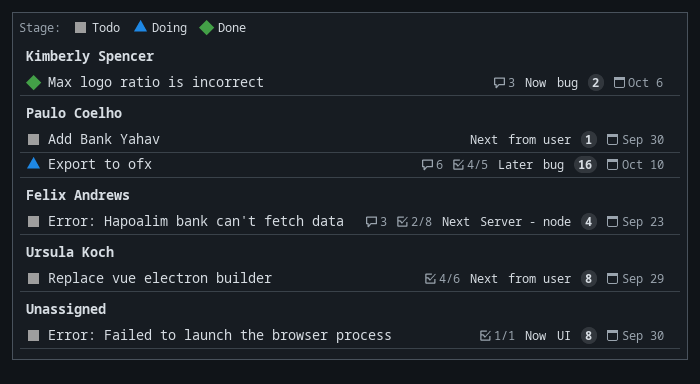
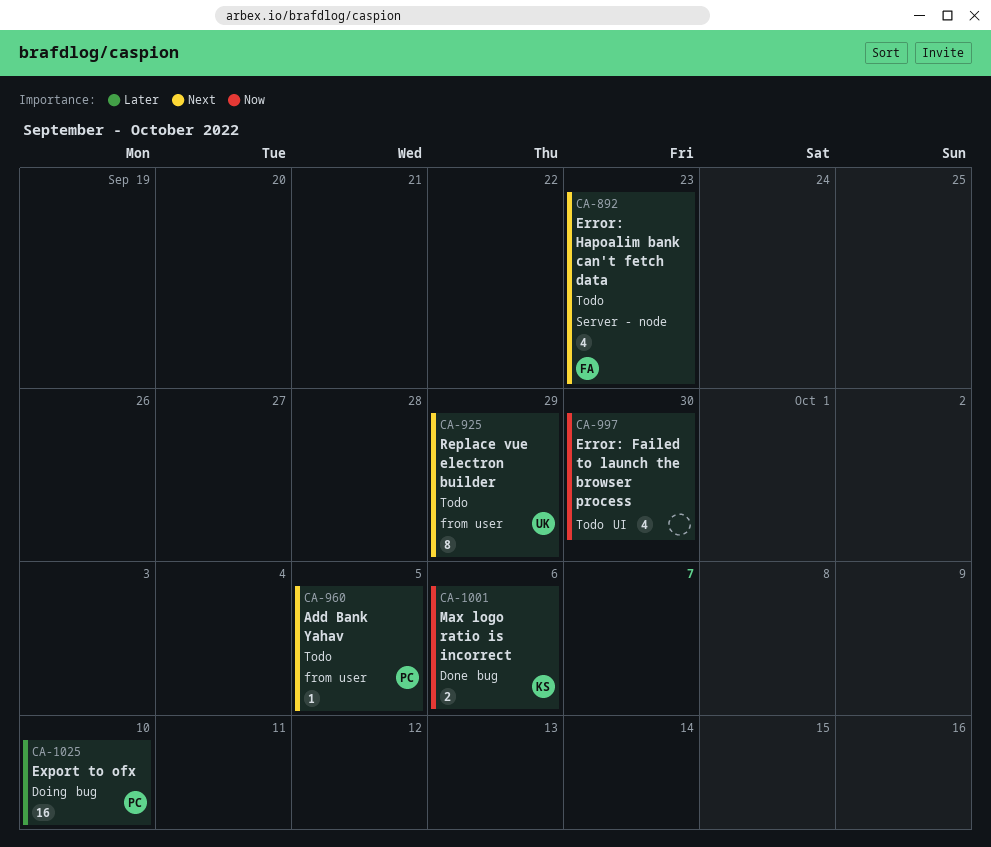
Add Bank Yahav, due: Sep 30 -> Oct 5
Error: Failed to launch the browser process, estimate: 8 -> 4

